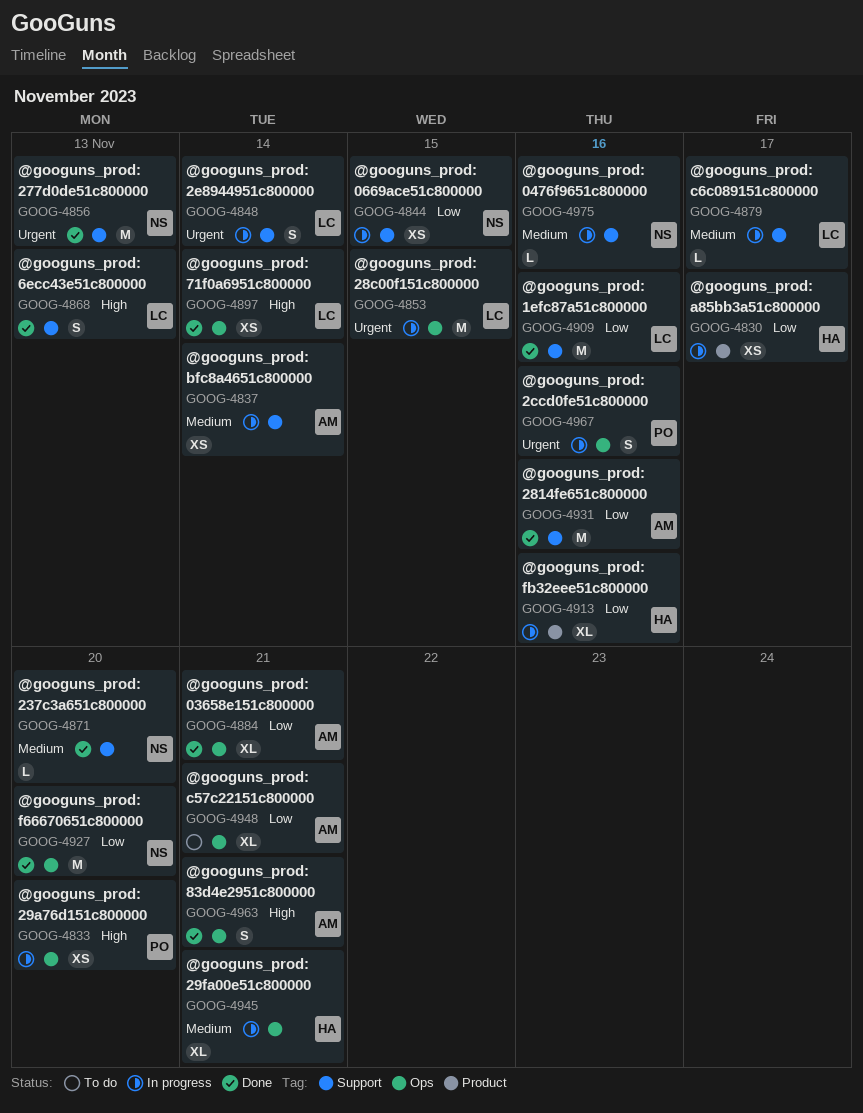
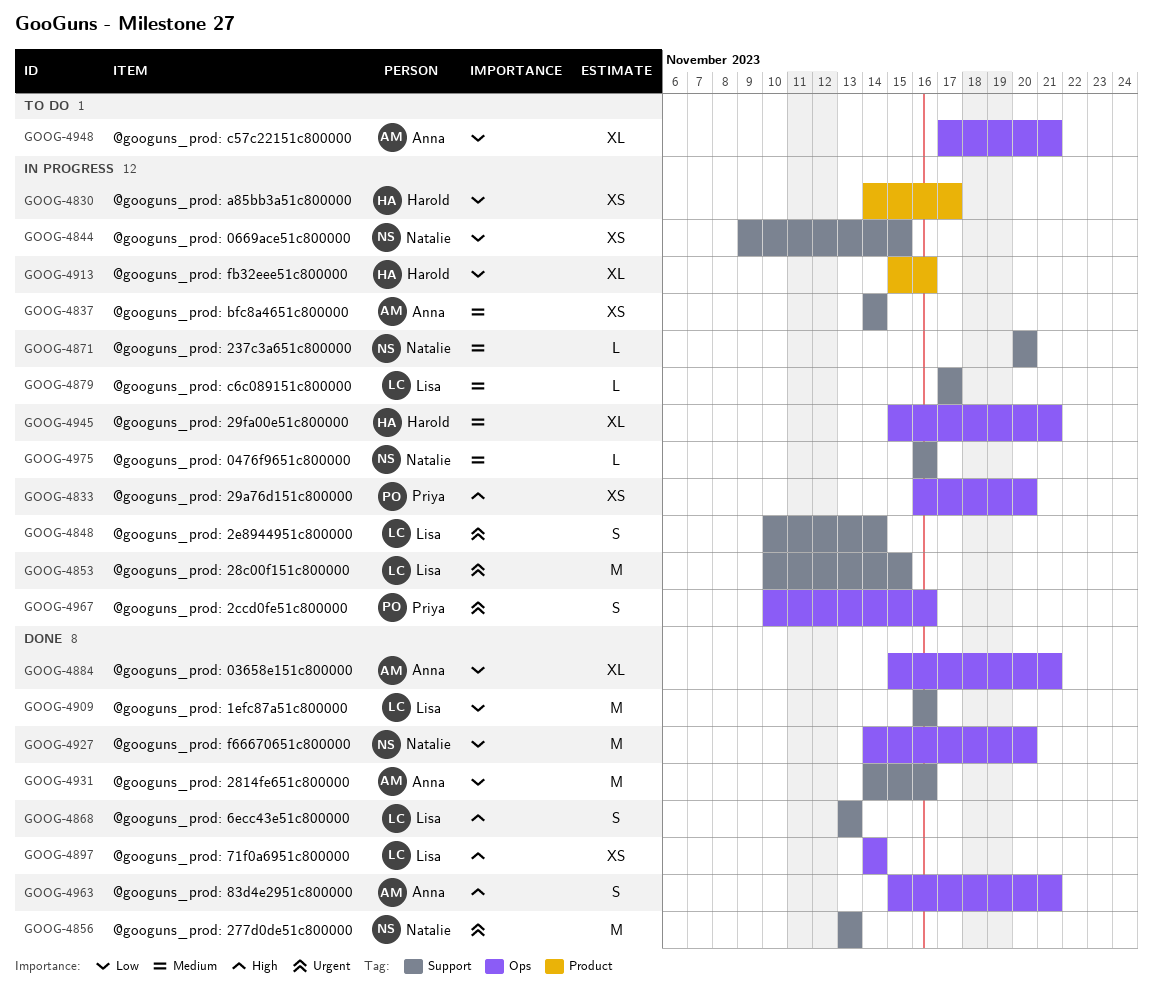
GOOG-4853, label: Ops -> Support
GOOG-4871, status: Done -> In progress

